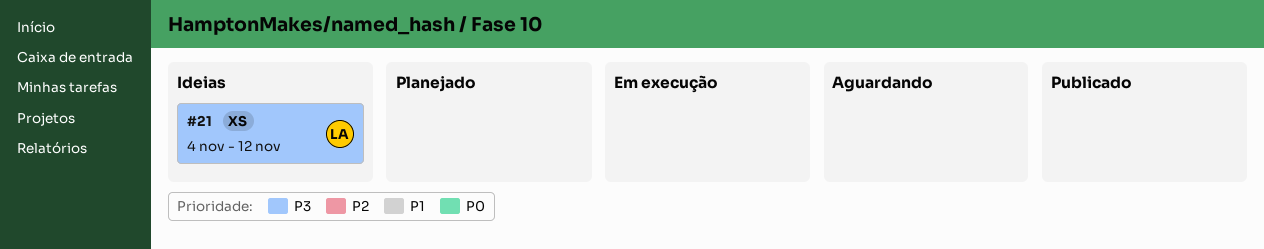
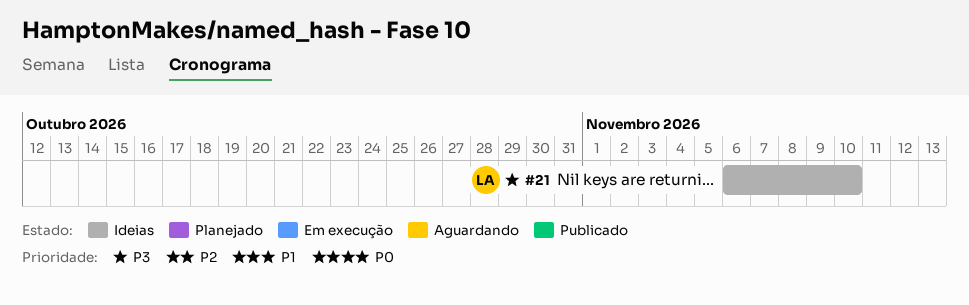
#21, start: Nov 4 -> Nov 6
#21, due: Nov 12 -> Nov 10

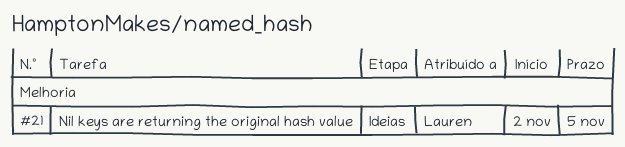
#21, start: Nov 6 -> Nov 2
#21, due: Nov 10 -> Nov 5

